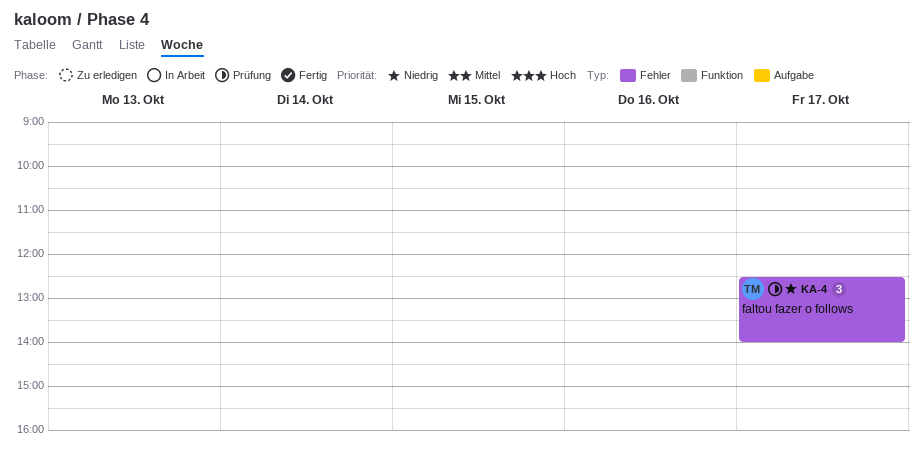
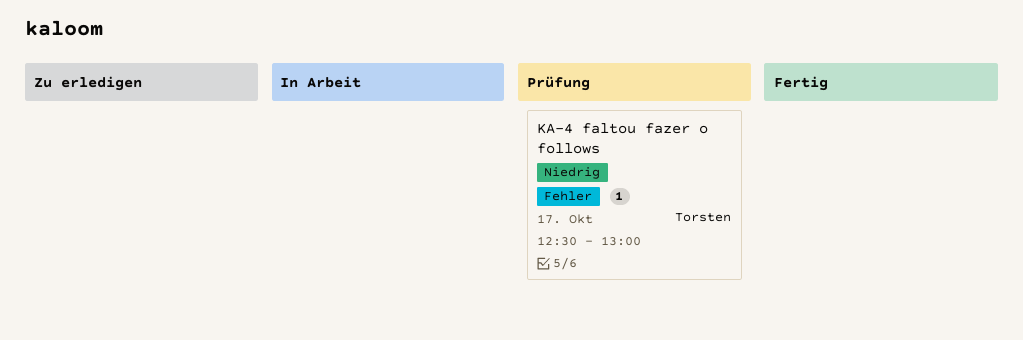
KA-4, estimate: 3 -> 1
KA-4, ends: 14:00 -> 13:00

